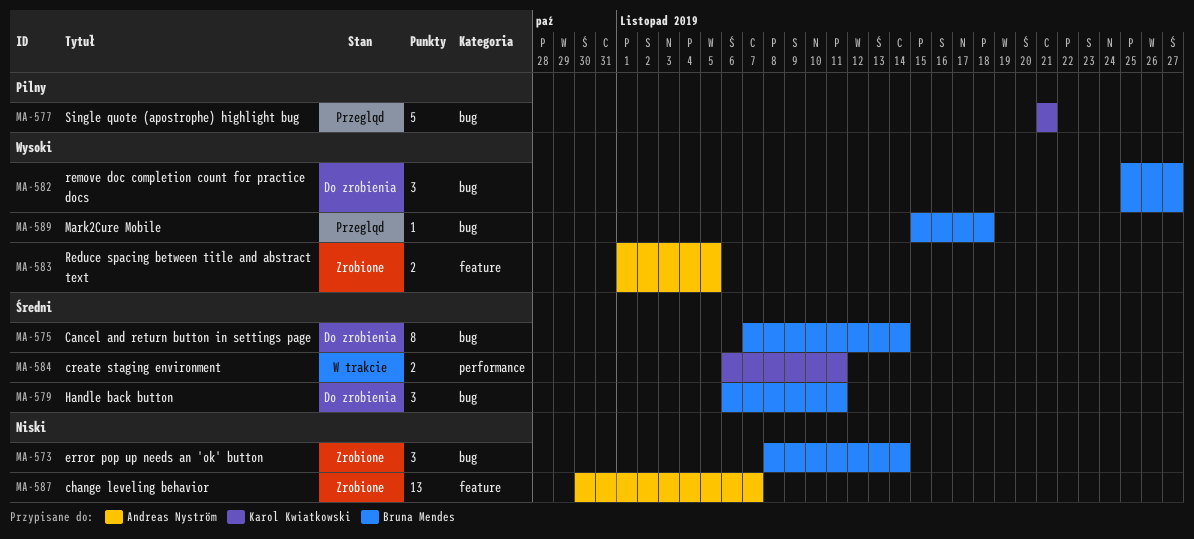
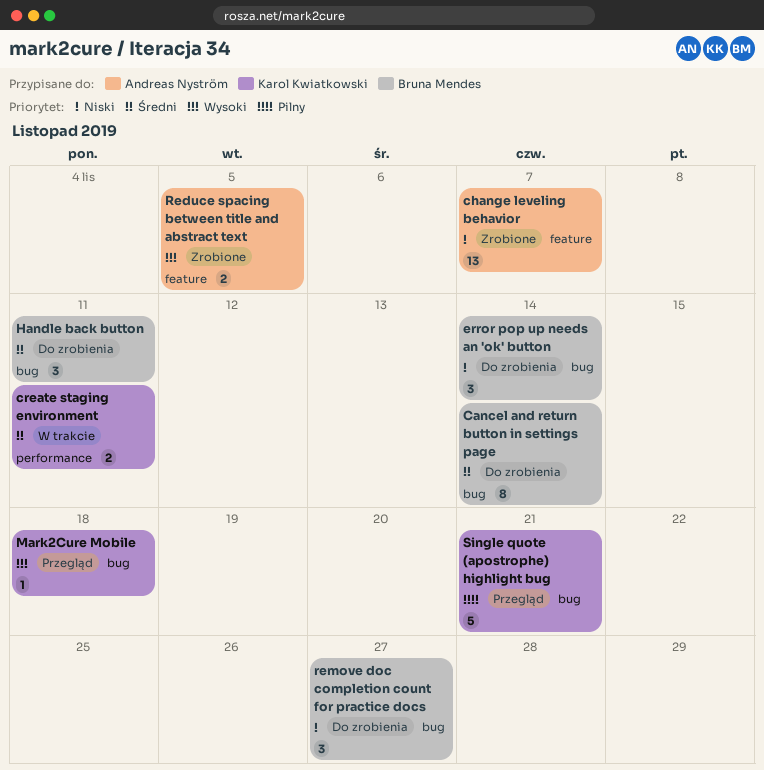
error pop up needs an 'ok' button, status: Zrobione -> Do zrobienia
Mark2Cure Mobile, owner: Bruna Mendes -> Karol Kwiatkowski
remove doc completion count for practice docs, priority: Wysoki -> Niski

